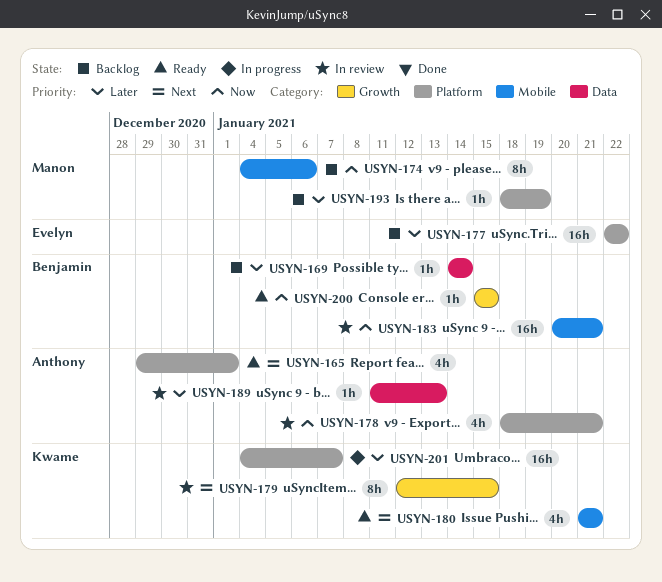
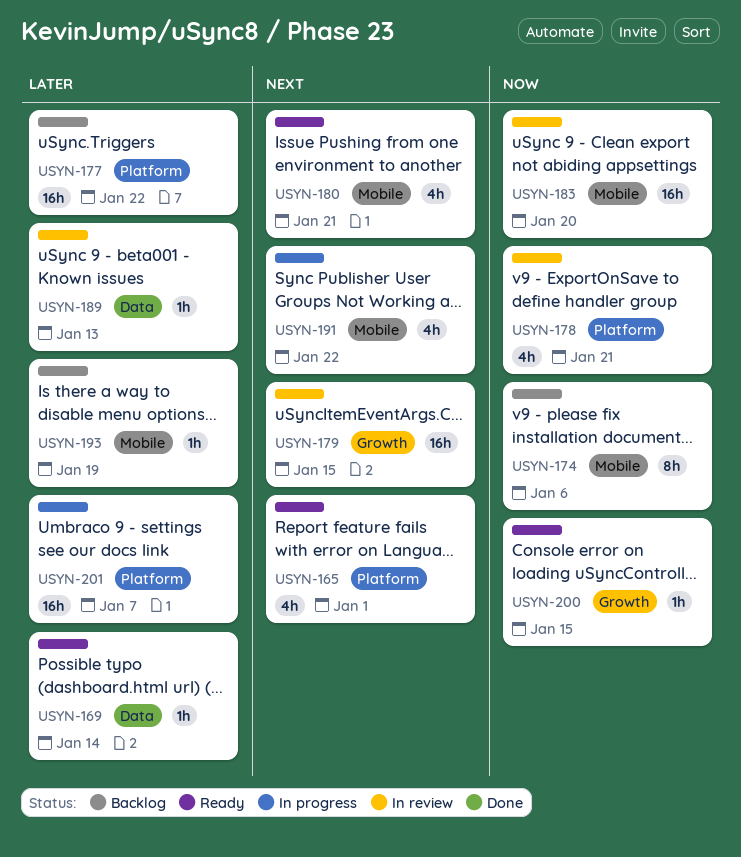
USYN-169, status: Backlog -> Ready
USYN-179, estimate: 8h -> 16h
USYN-183, due: Jan 21 -> Jan 20
USYN-191: none -> present
USYN-193, label: Platform -> Mobile

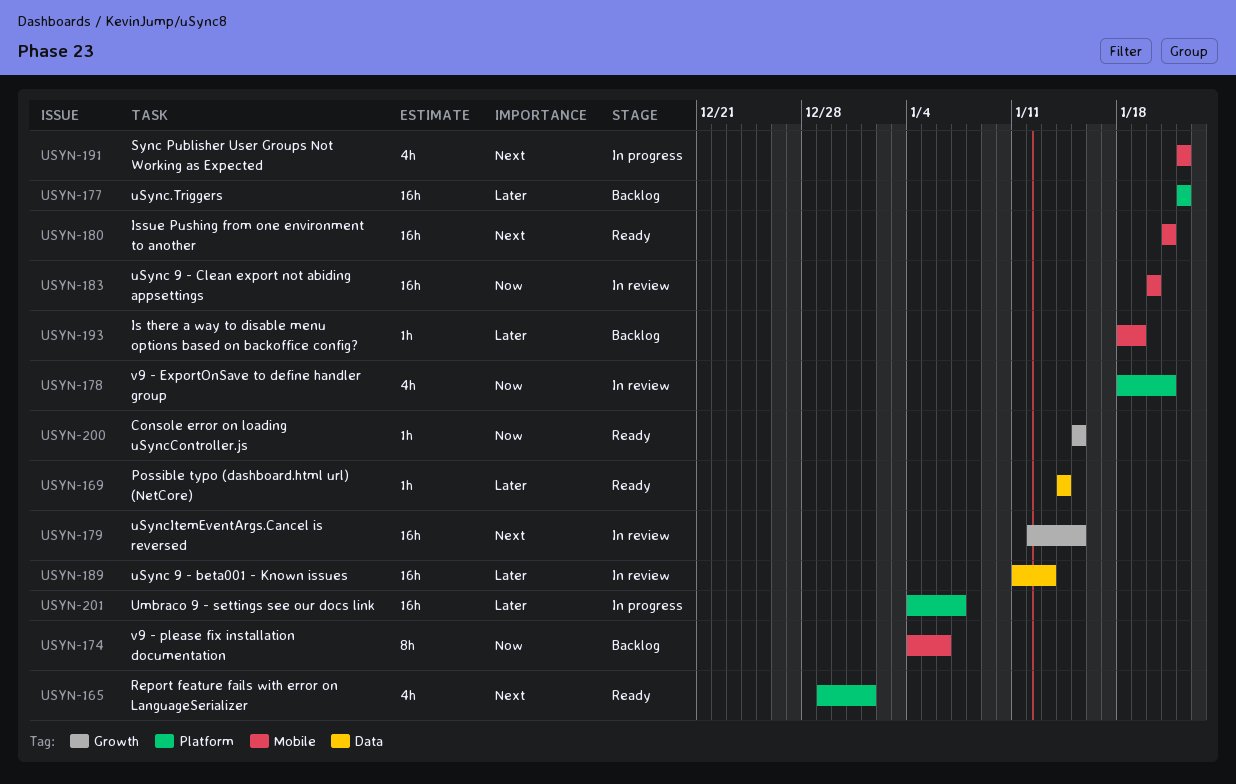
USYN-180, estimate: 4h -> 16h
USYN-189, estimate: 1h -> 16h

